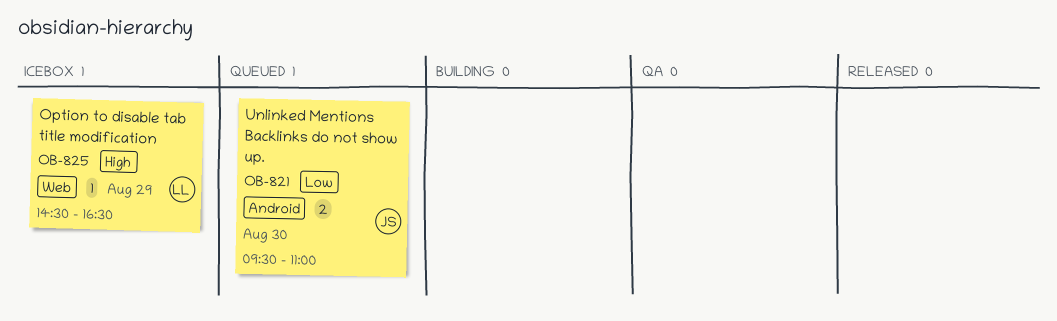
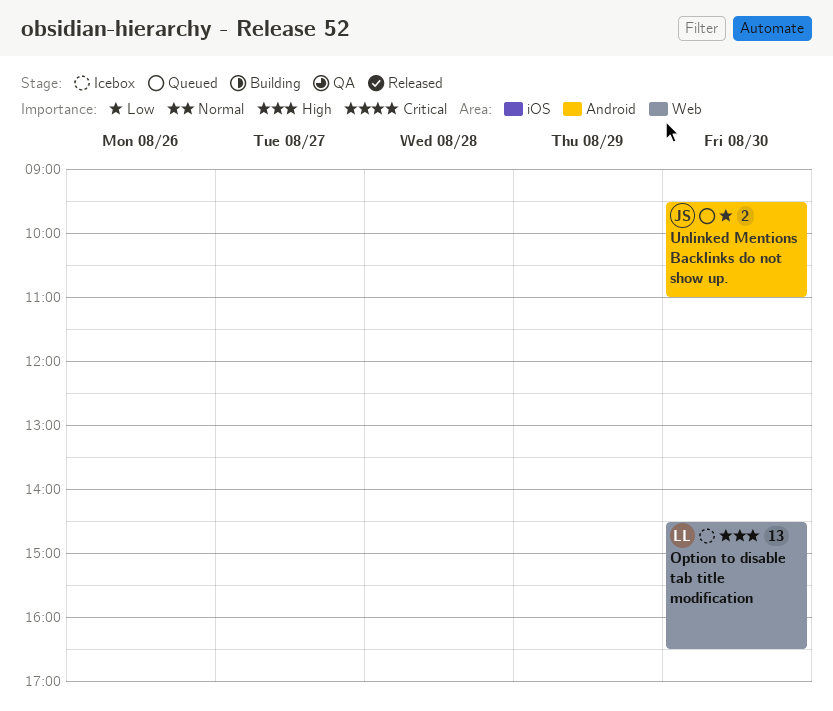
Option to disable tab title modification, estimate: 1 -> 13
Option to disable tab title modification, day: Aug 29 -> Aug 30

